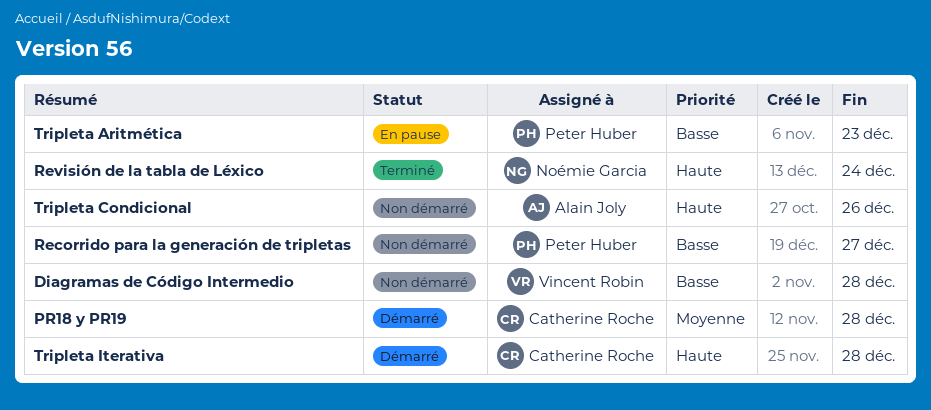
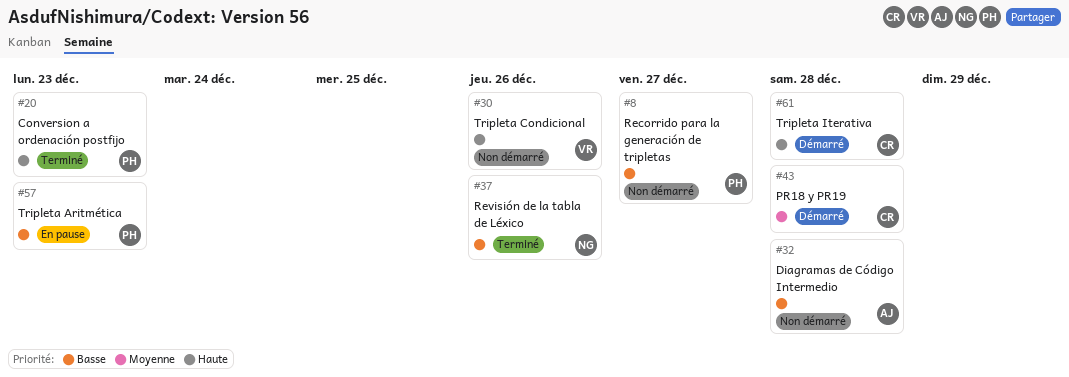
Conversion a ordenación postfijo: none -> present
Diagramas de Código Intermedio, owner: Vincent Robin -> Alain Joly
Revisión de la tabla de Léxico, priority: Haute -> Basse
Revisión de la tabla de Léxico, due: Dec 24 -> Dec 26
Tripleta Condicional, owner: Alain Joly -> Vincent Robin

